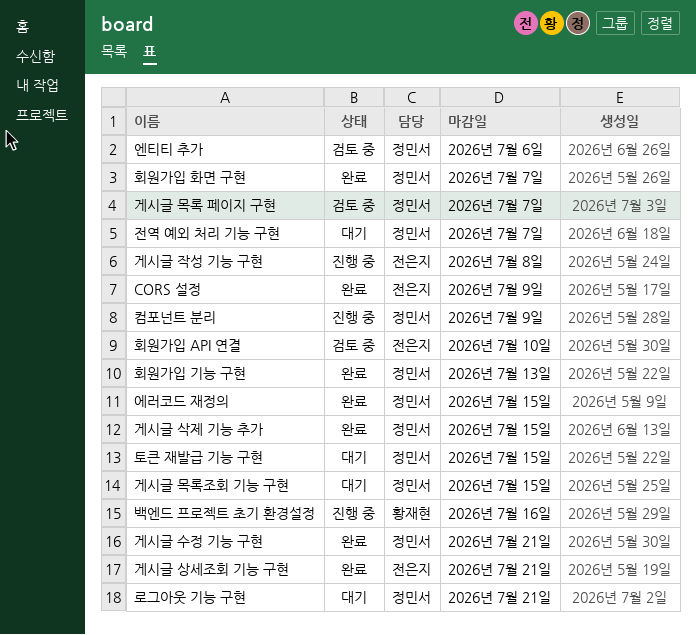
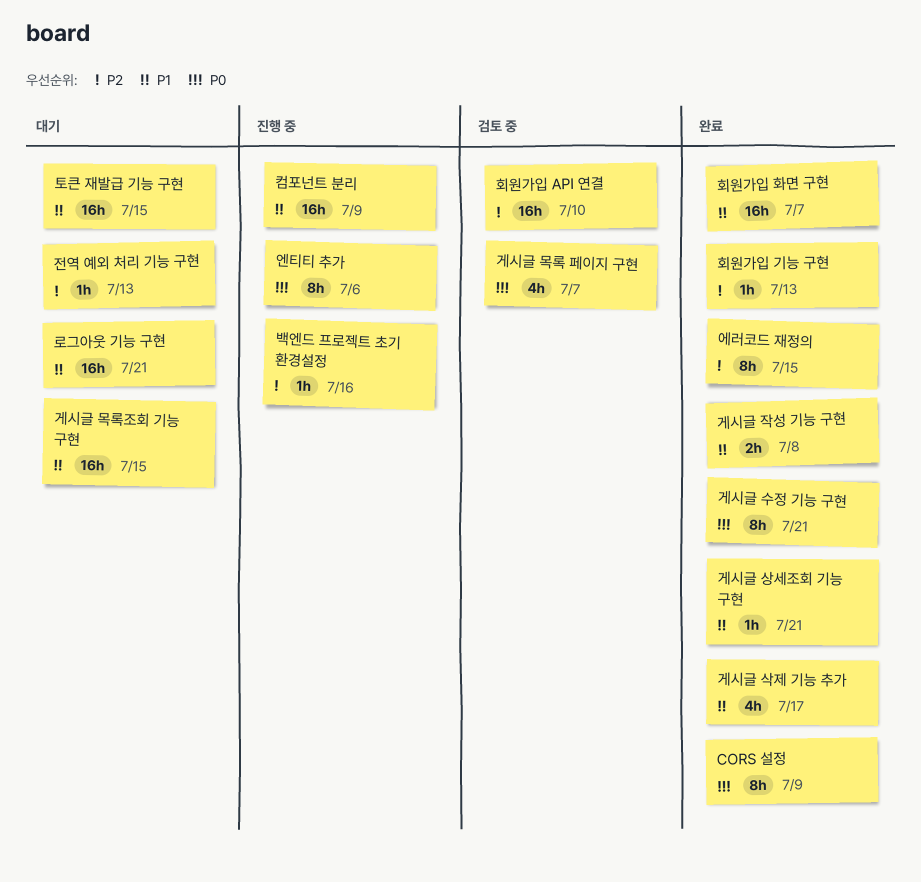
게시글 삭제 기능 추가, due: Jul 15 -> Jul 17
게시글 작성 기능 구현, status: 진행 중 -> 완료
엔티티 추가, status: 검토 중 -> 진행 중
전역 예외 처리 기능 구현, due: Jul 7 -> Jul 13

